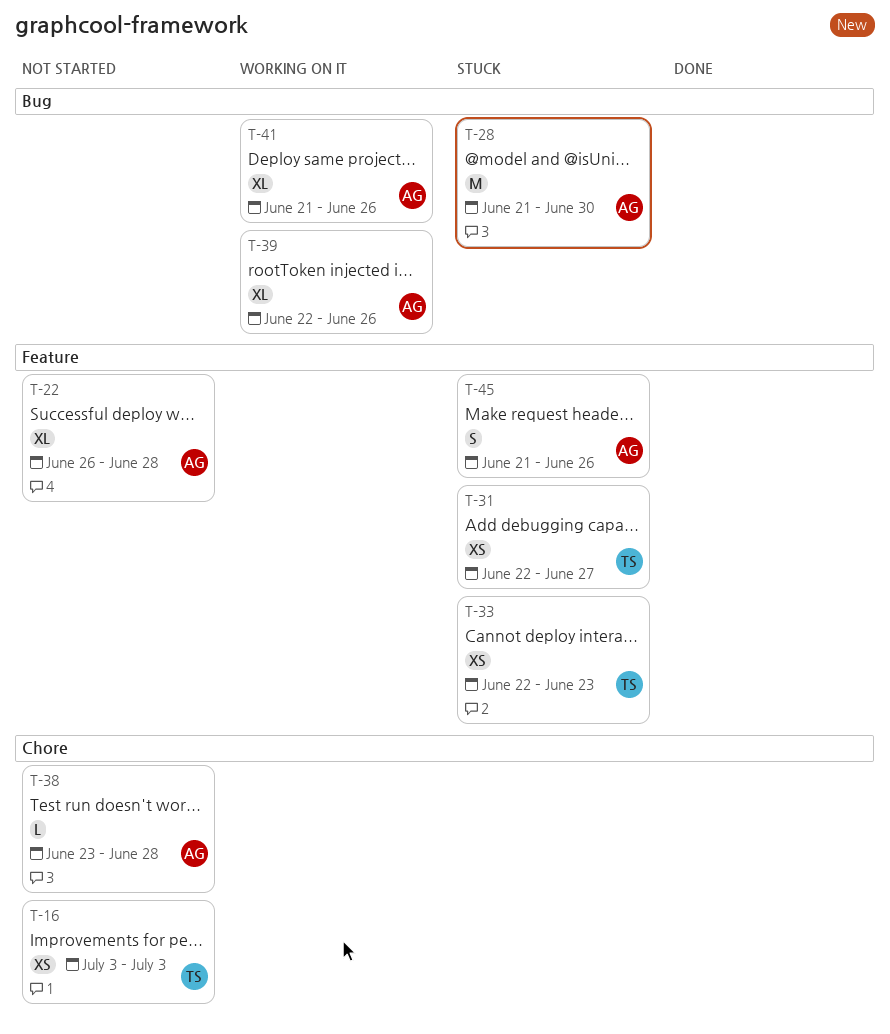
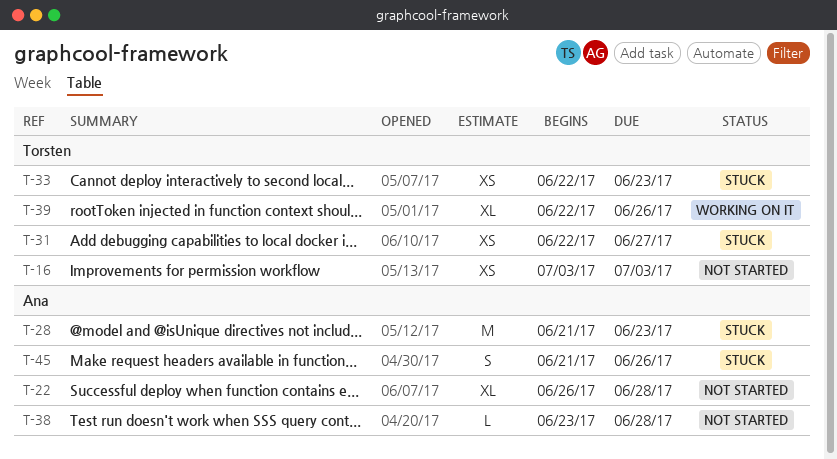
T-28, due: Jun 30 -> Jun 23
T-39, owner: Ana -> Torsten
T-41: present -> none

